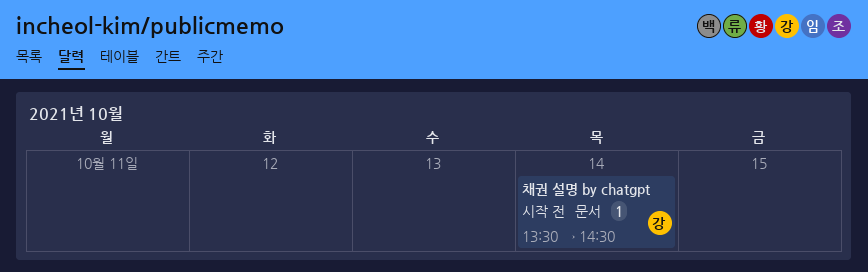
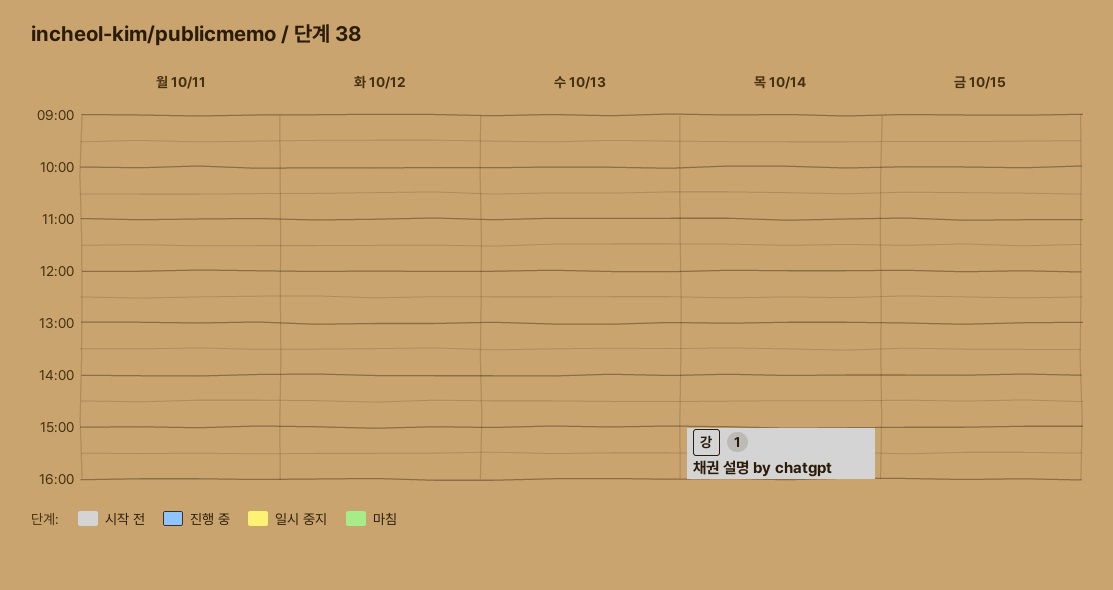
채권 설명 by chatgpt, begins: 13:30 -> 15:00
채권 설명 by chatgpt, ends: 14:30 -> 16:00

